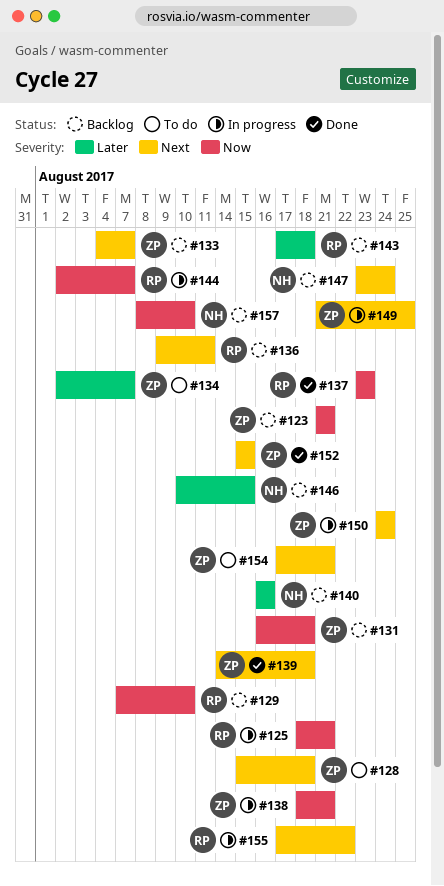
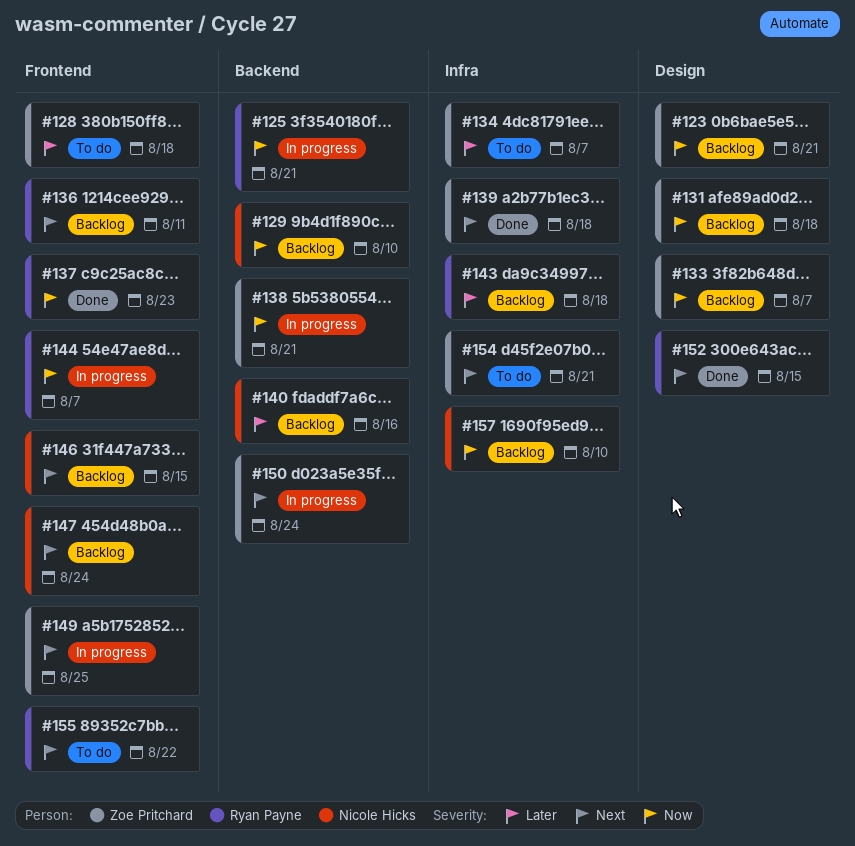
#128, priority: Next -> Later
#129, owner: Ryan Payne -> Nicole Hicks
#133, priority: Next -> Now
#146, priority: Later -> Next
#152, owner: Zoe Pritchard -> Ryan Payne
#155, status: In progress -> To do

